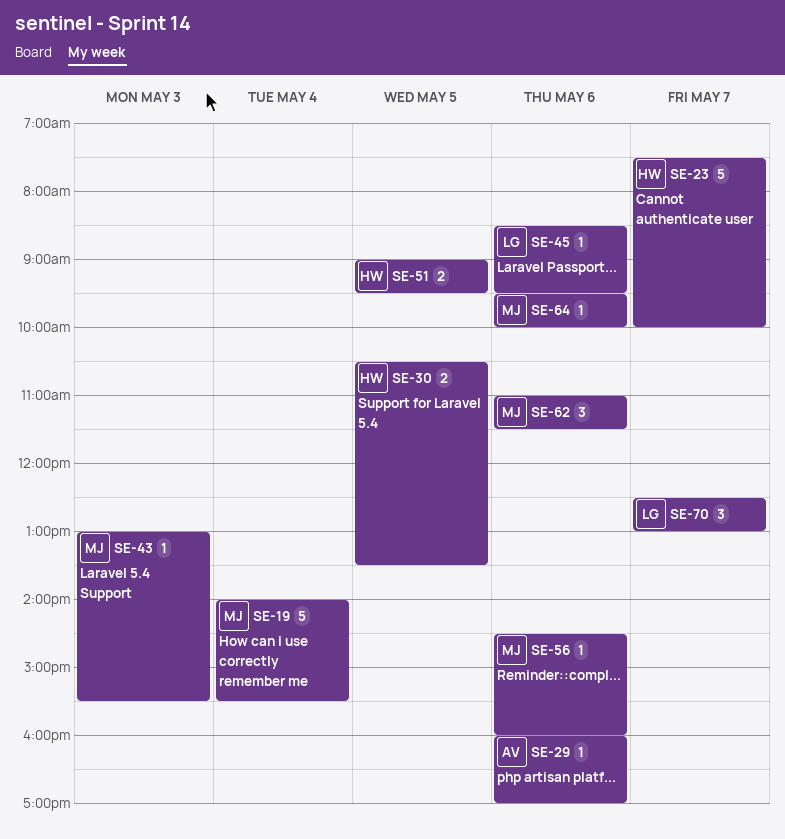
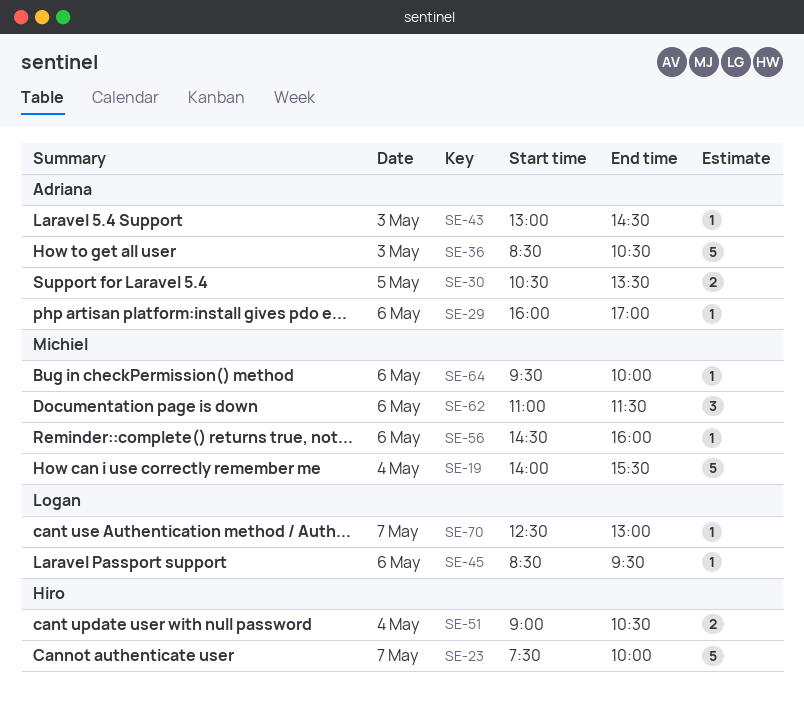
SE-30, owner: Hiro -> Adriana
SE-36: none -> present
SE-43, owner: Michiel -> Adriana
SE-43, ends: 15:30 -> 14:30
SE-51, day: May 5 -> May 4
SE-51, ends: 09:30 -> 10:30
SE-70, estimate: 3 -> 1

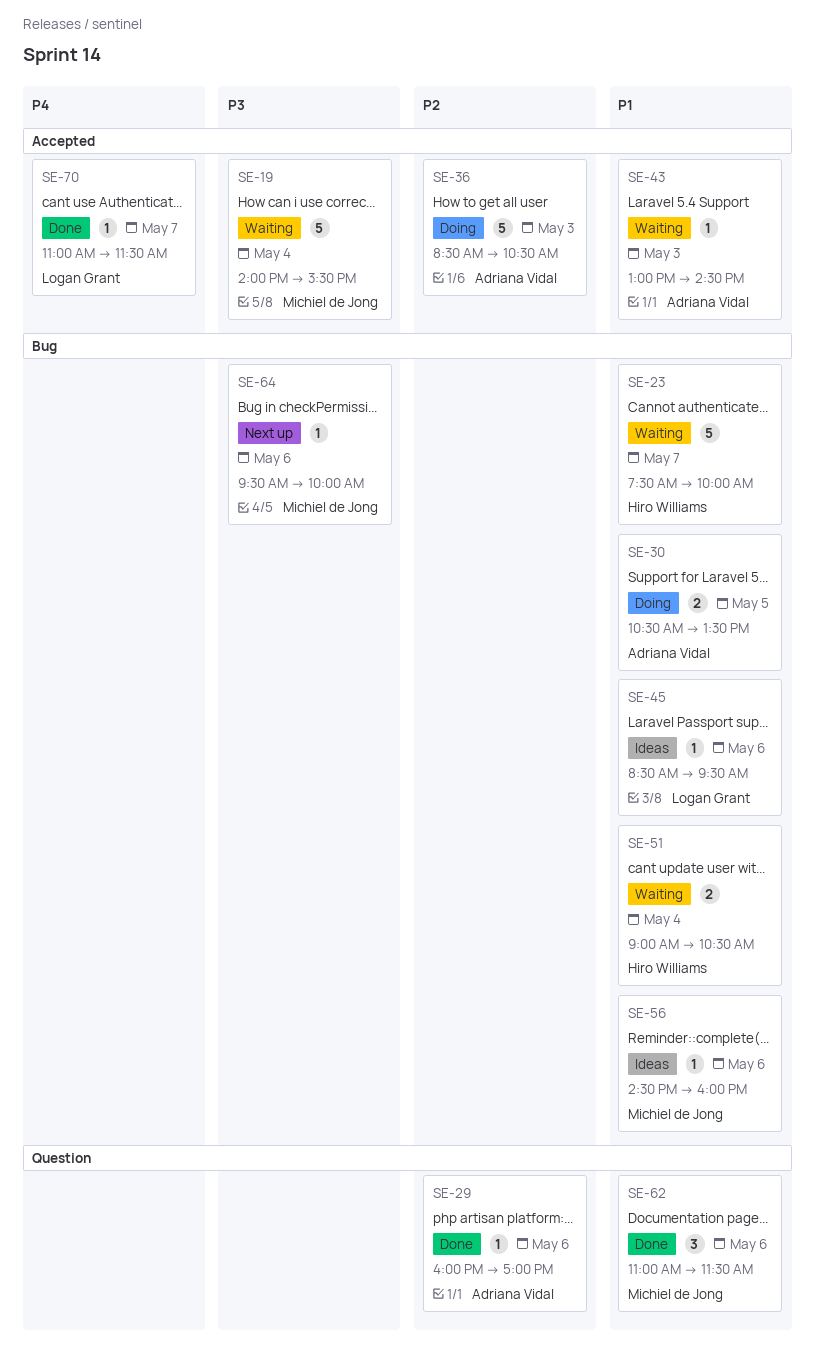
SE-70, begins: 12:30 -> 11:00
SE-70, ends: 13:00 -> 11:30

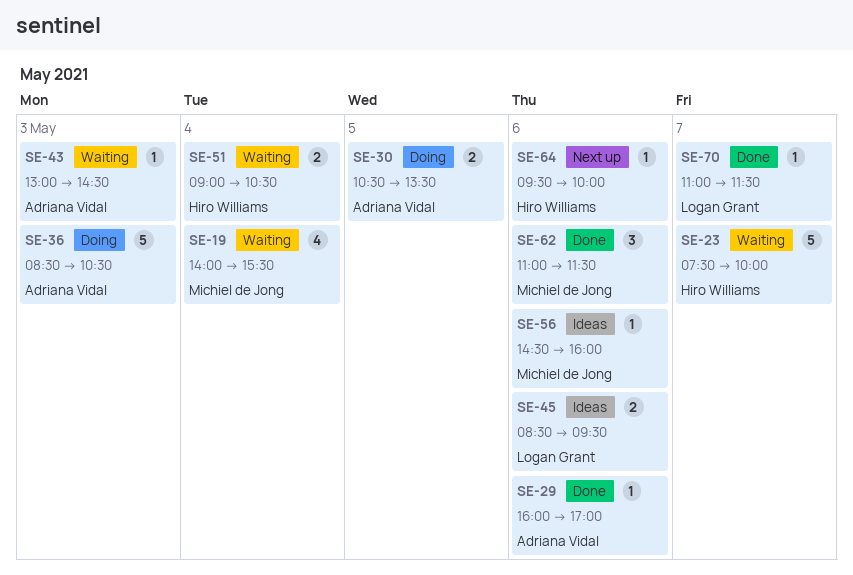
SE-19, estimate: 5 -> 4
SE-45, estimate: 1 -> 2
SE-64, owner: Michiel de Jong -> Hiro Williams

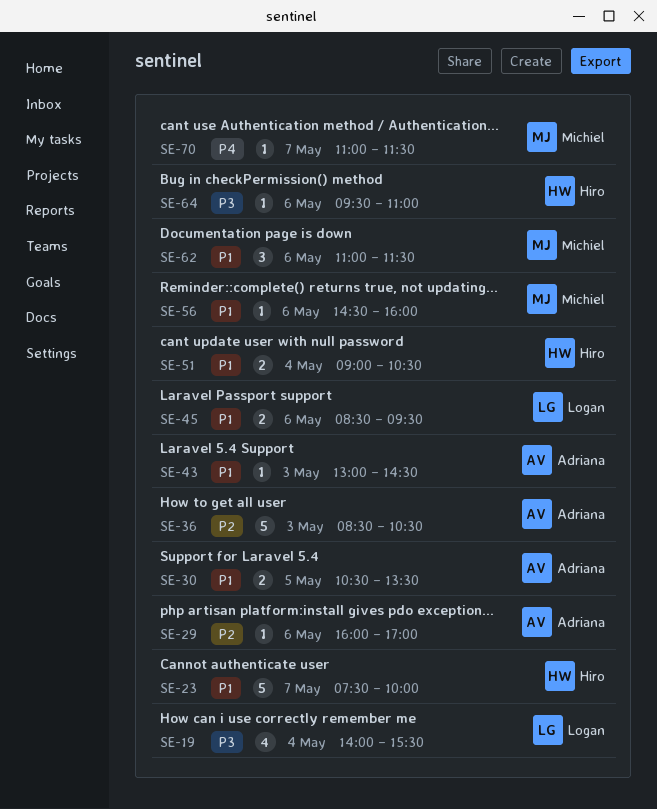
SE-19, owner: Michiel de Jong -> Logan Grant
SE-64, ends: 10:00 -> 11:00
SE-70, owner: Logan Grant -> Michiel de Jong

